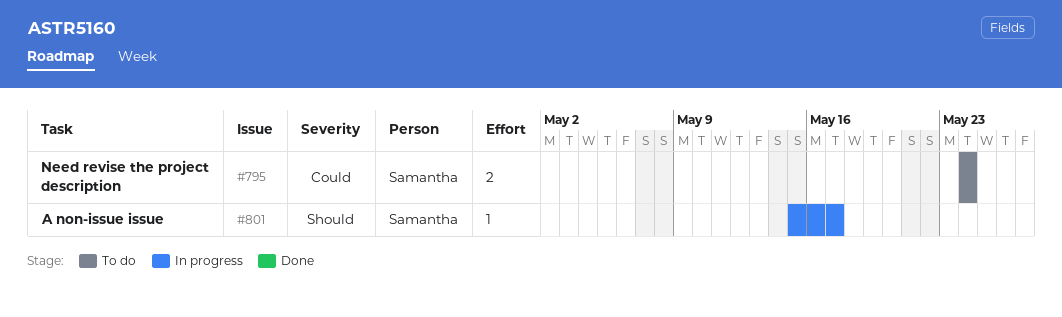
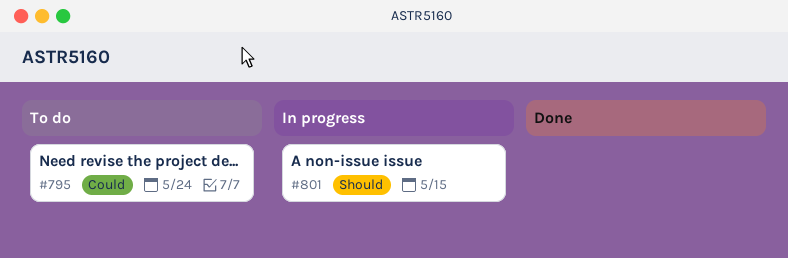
#801, due: May 17 -> May 15

